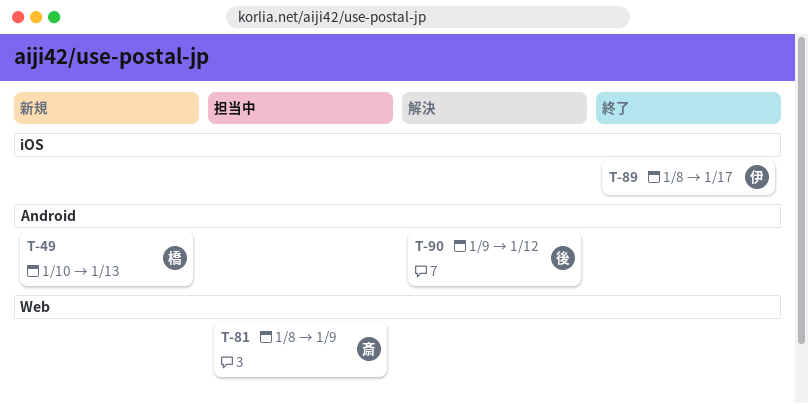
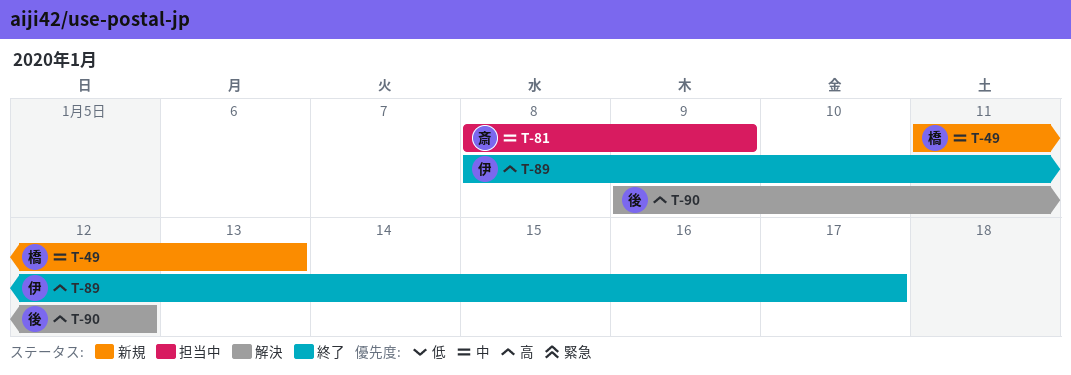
T-49, start: Jan 10 -> Jan 11

